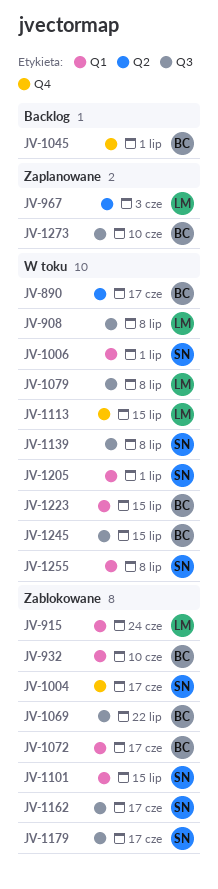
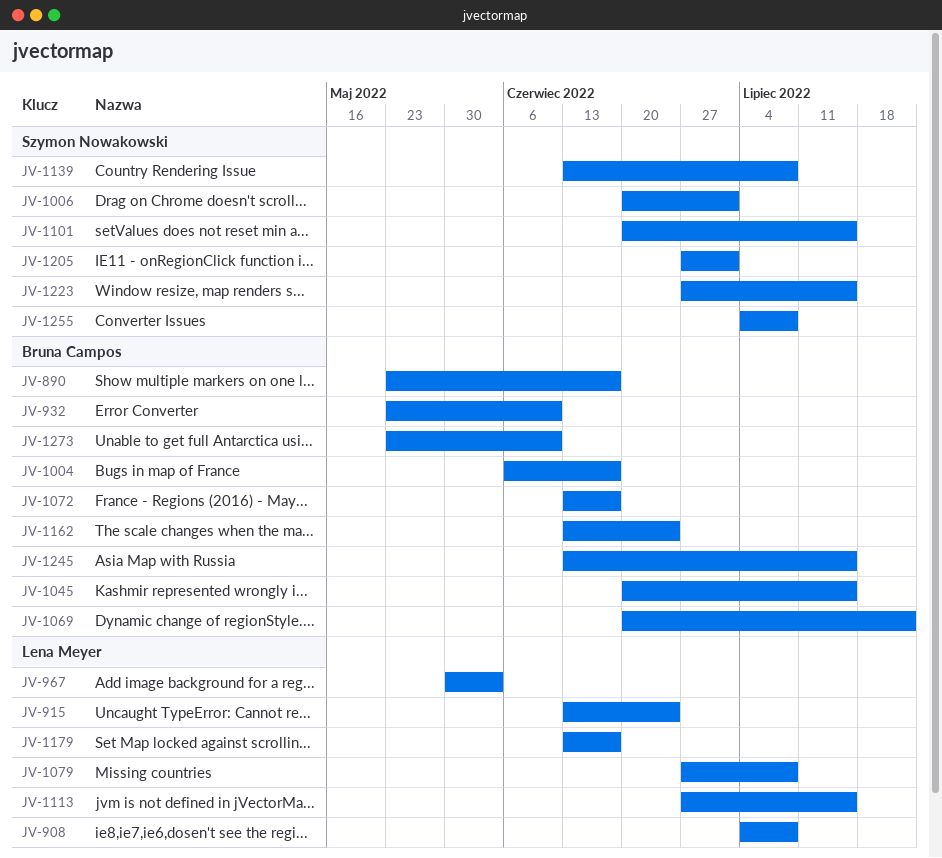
JV-1004, owner: Szymon Nowakowski -> Bruna Campos
JV-1045, due: Jul 1 -> Jul 15
JV-1162, owner: Szymon Nowakowski -> Bruna Campos
JV-1162, due: Jun 17 -> Jun 24
JV-1179, owner: Szymon Nowakowski -> Lena Meyer
JV-1223, owner: Bruna Campos -> Szymon Nowakowski

